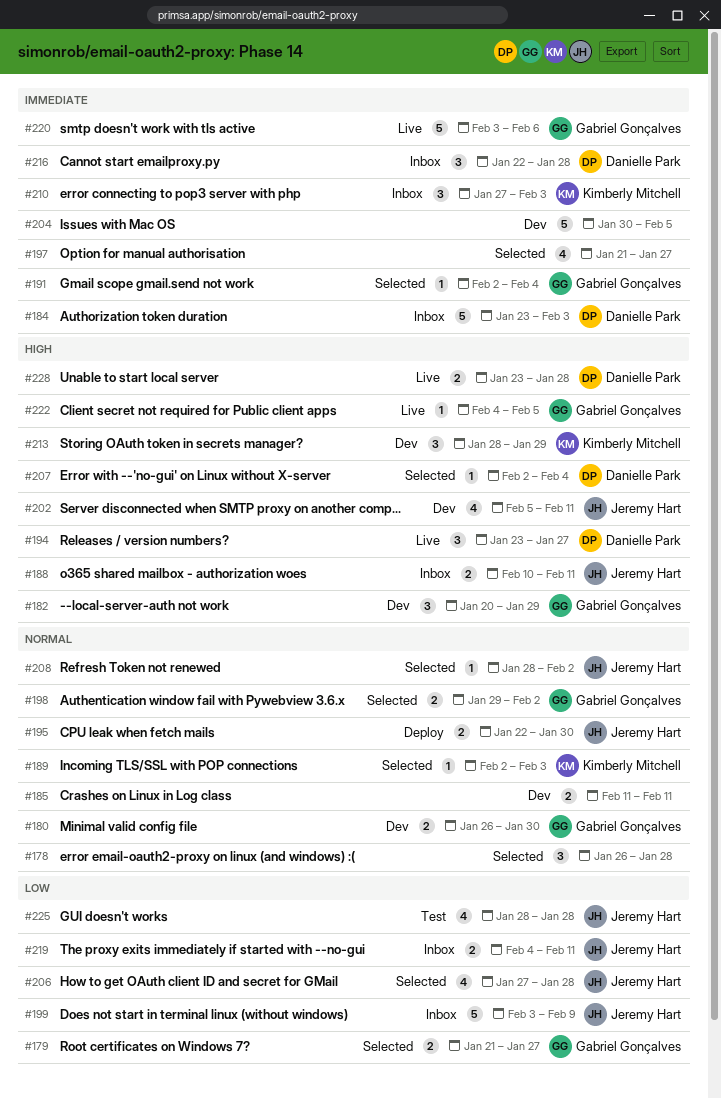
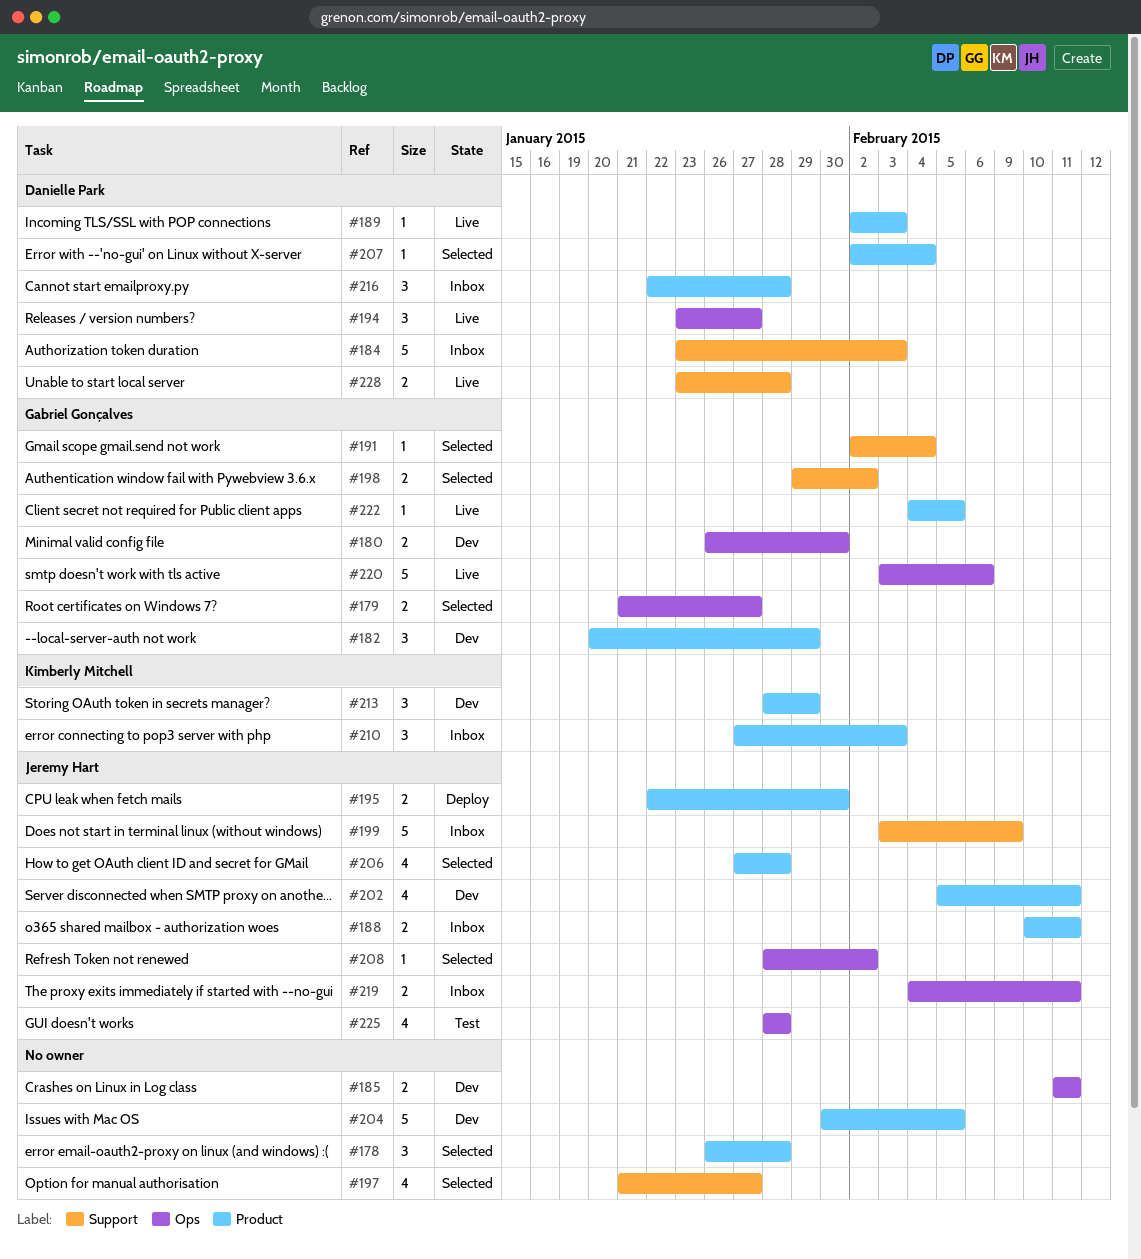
#189, status: Selected -> Live
#189, owner: Kimberly Mitchell -> Danielle Park

